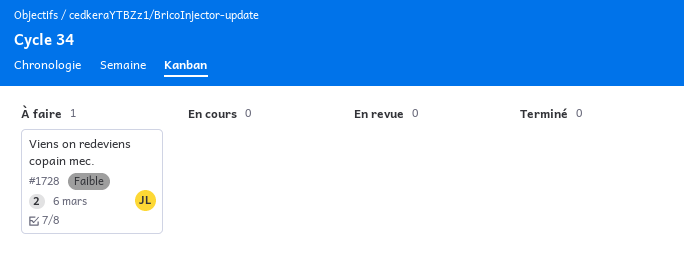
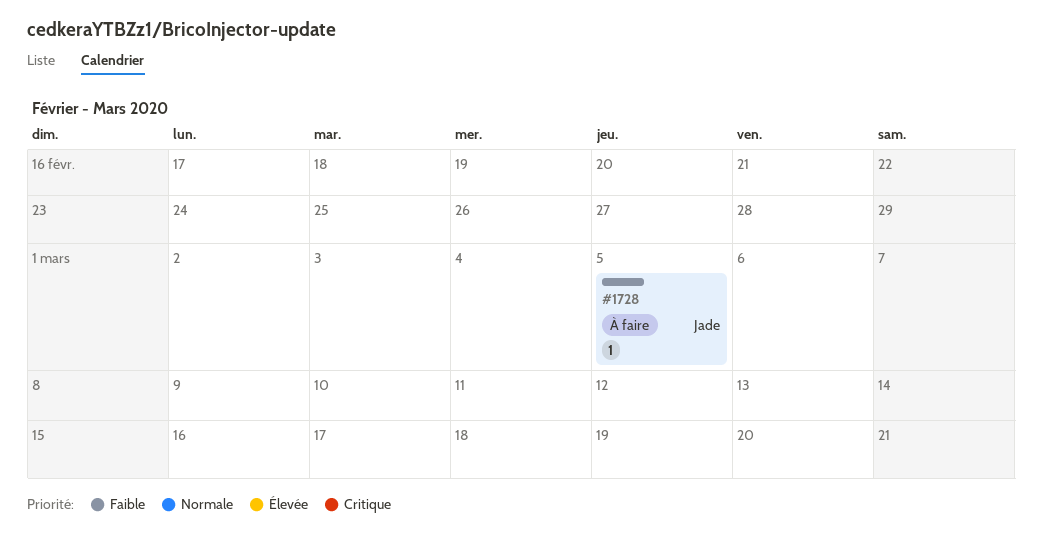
#1728, estimate: 2 -> 1
#1728, due: Mar 6 -> Mar 5

